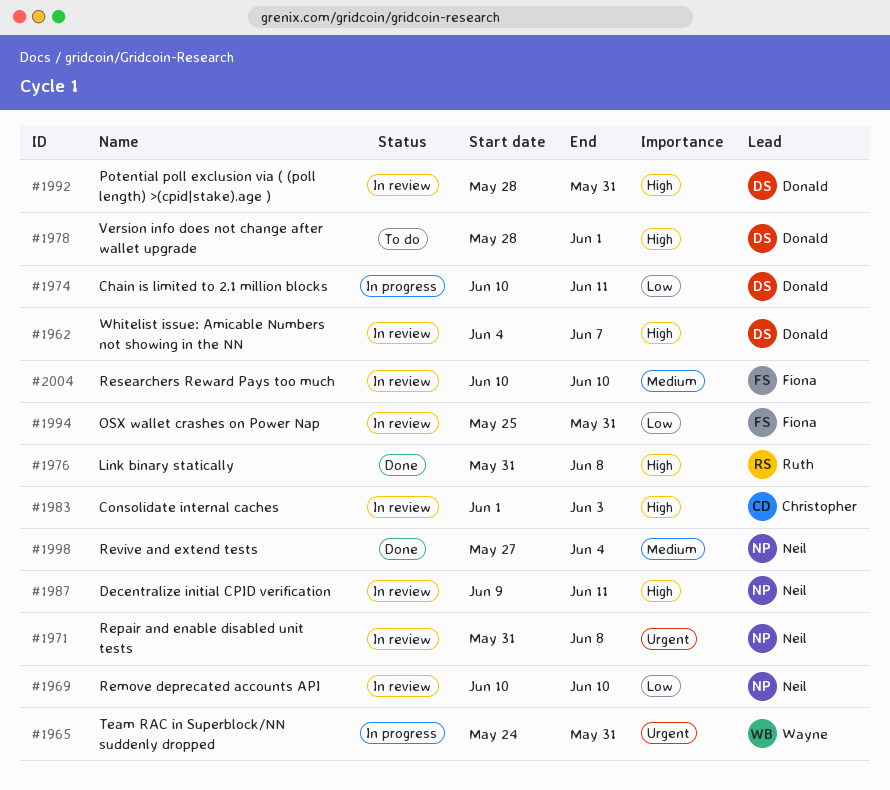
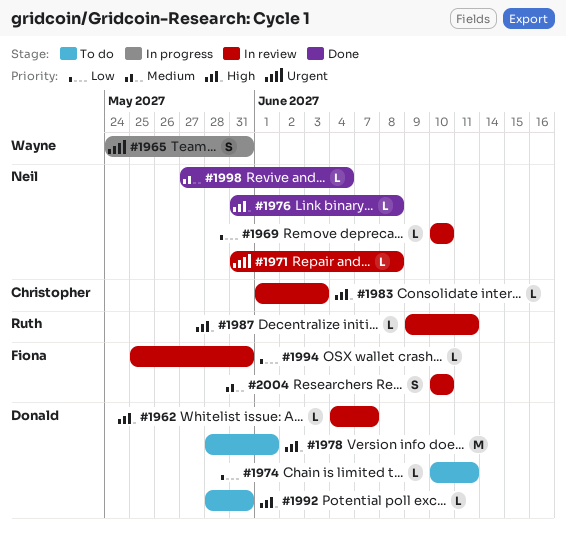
#1974, status: In progress -> To do
#1976, owner: Ruth -> Neil
#1987, owner: Neil -> Ruth
#1992, status: In review -> To do

